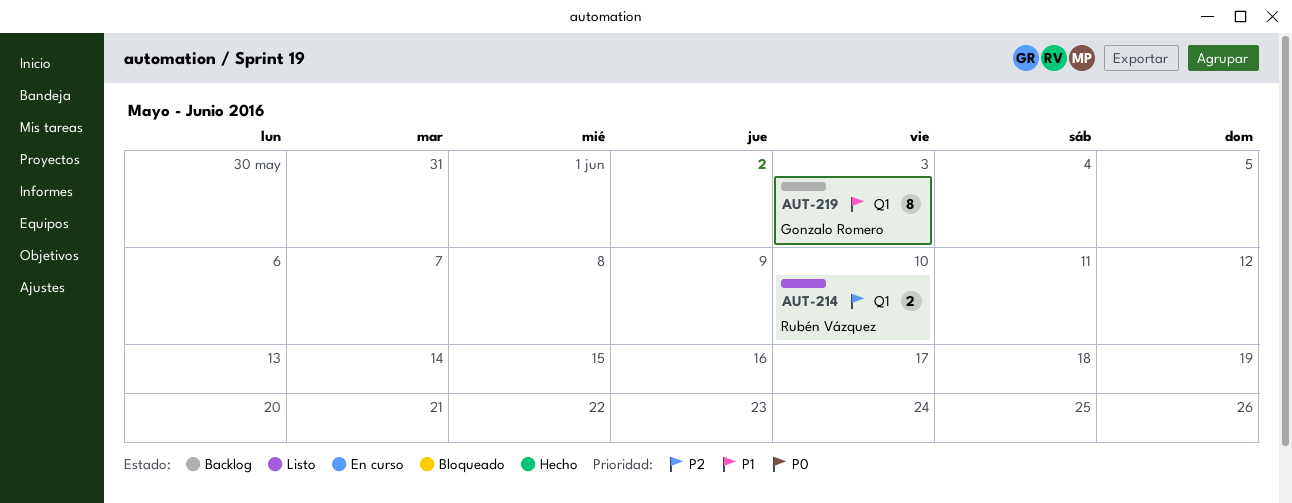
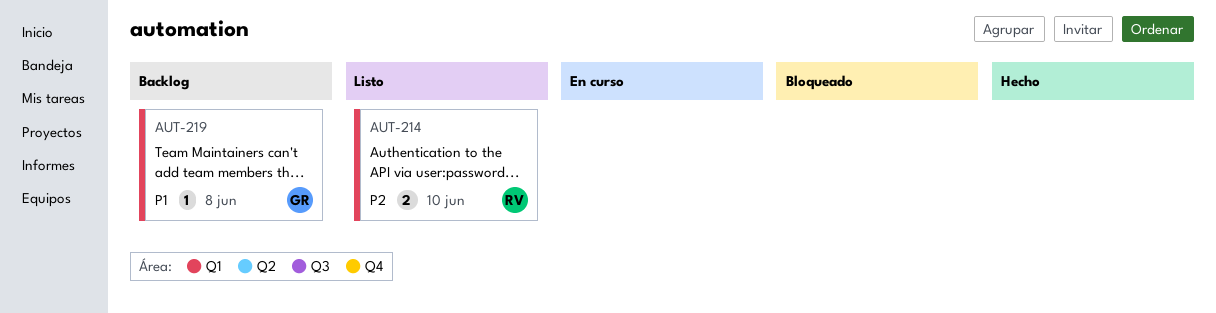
AUT-219, estimate: 8 -> 1
AUT-219, due: Jun 3 -> Jun 8

